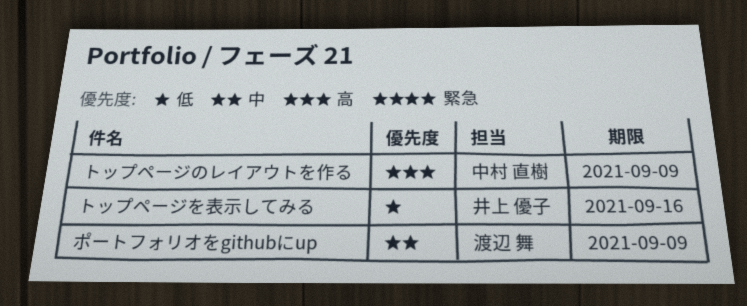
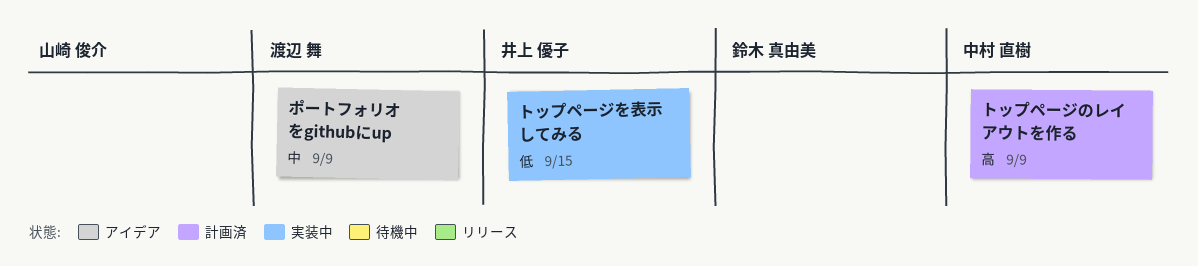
トップページを表示してみる, due: Sep 16 -> Sep 15

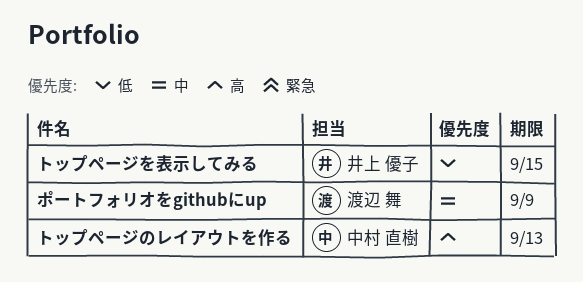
トップページのレイアウトを作る, due: Sep 9 -> Sep 13

